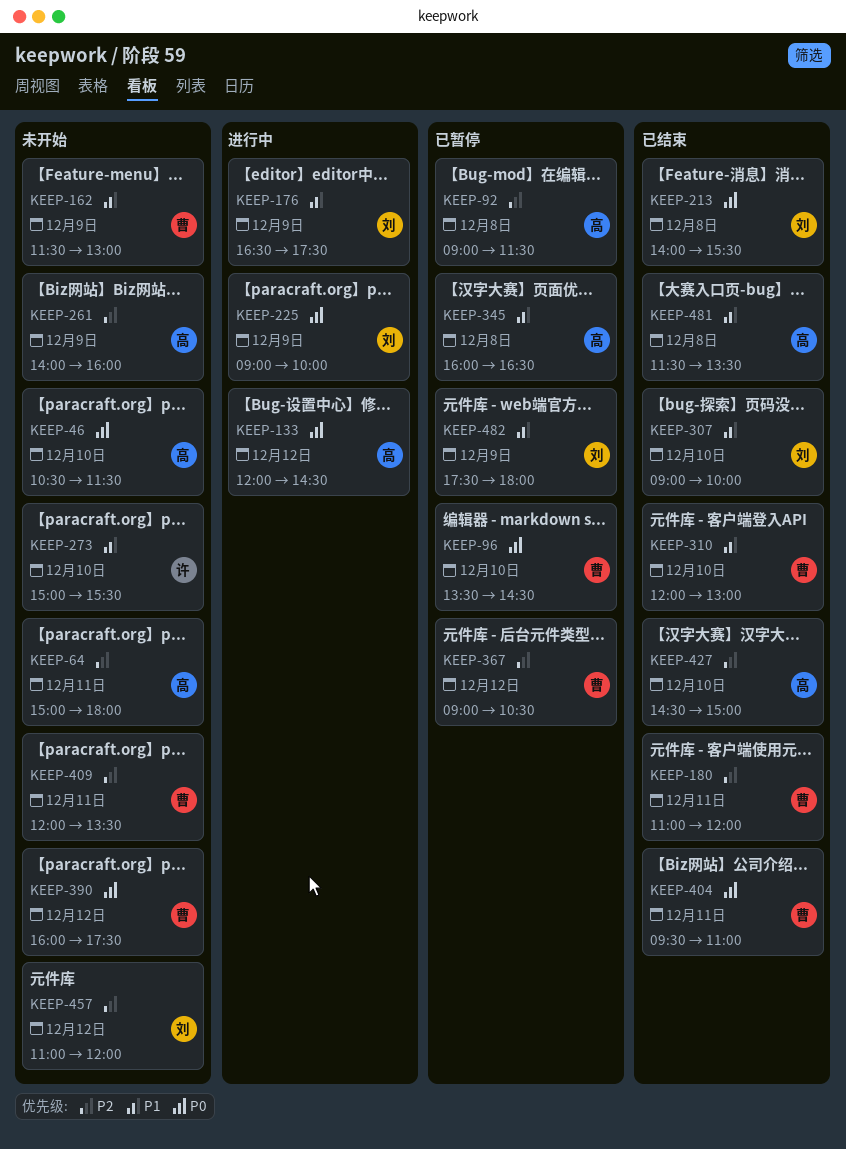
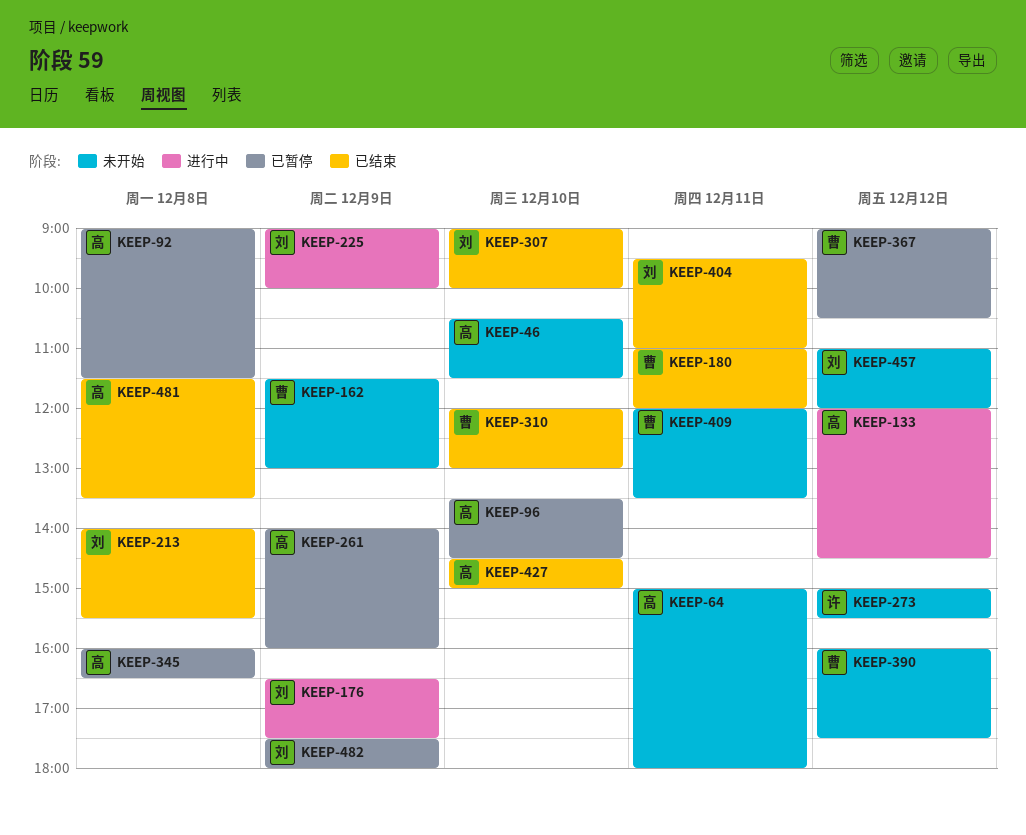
KEEP-96, owner: 曹 -> 高
KEEP-261, status: 未开始 -> 已暂停
KEEP-273, day: Dec 10 -> Dec 12
KEEP-404, owner: 曹 -> 刘

